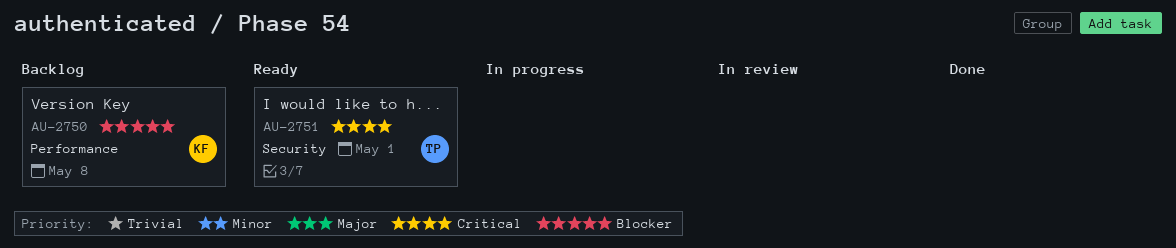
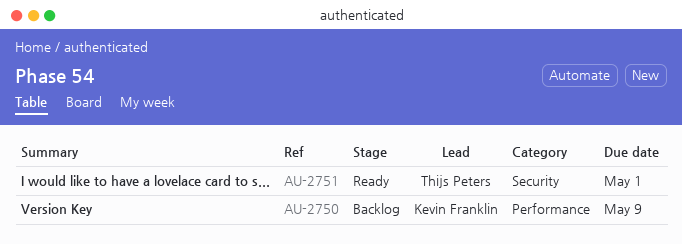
AU-2750, due: May 8 -> May 9

